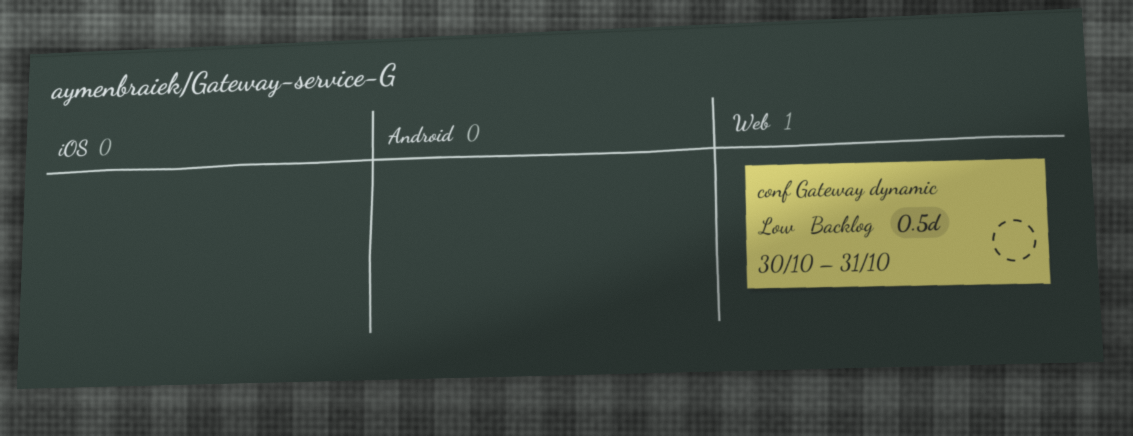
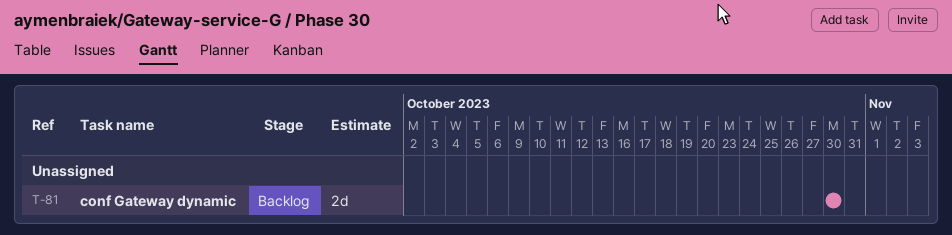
conf Gateway dynamic, estimate: 0.5d -> 2d
conf Gateway dynamic, due: Oct 31 -> Oct 30

